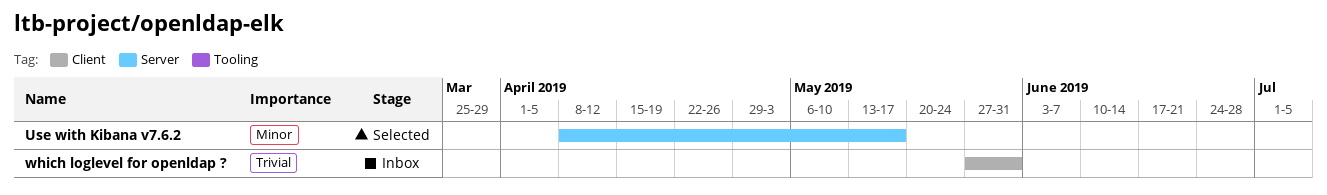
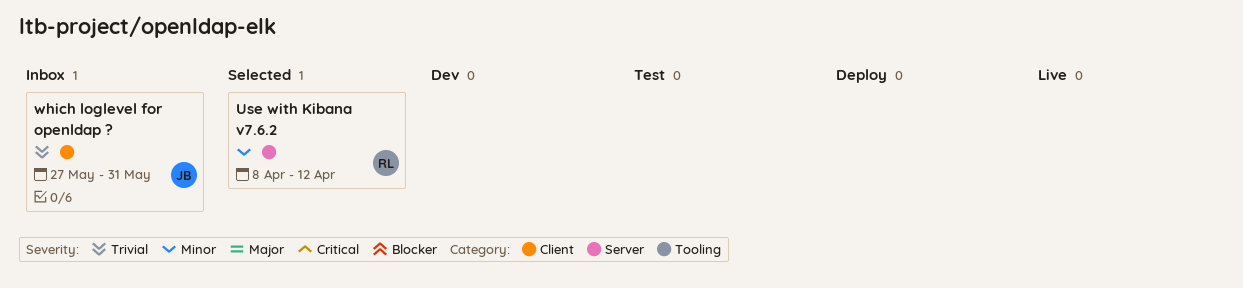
Use with Kibana v7.6.2, due: May 17 -> Apr 12

